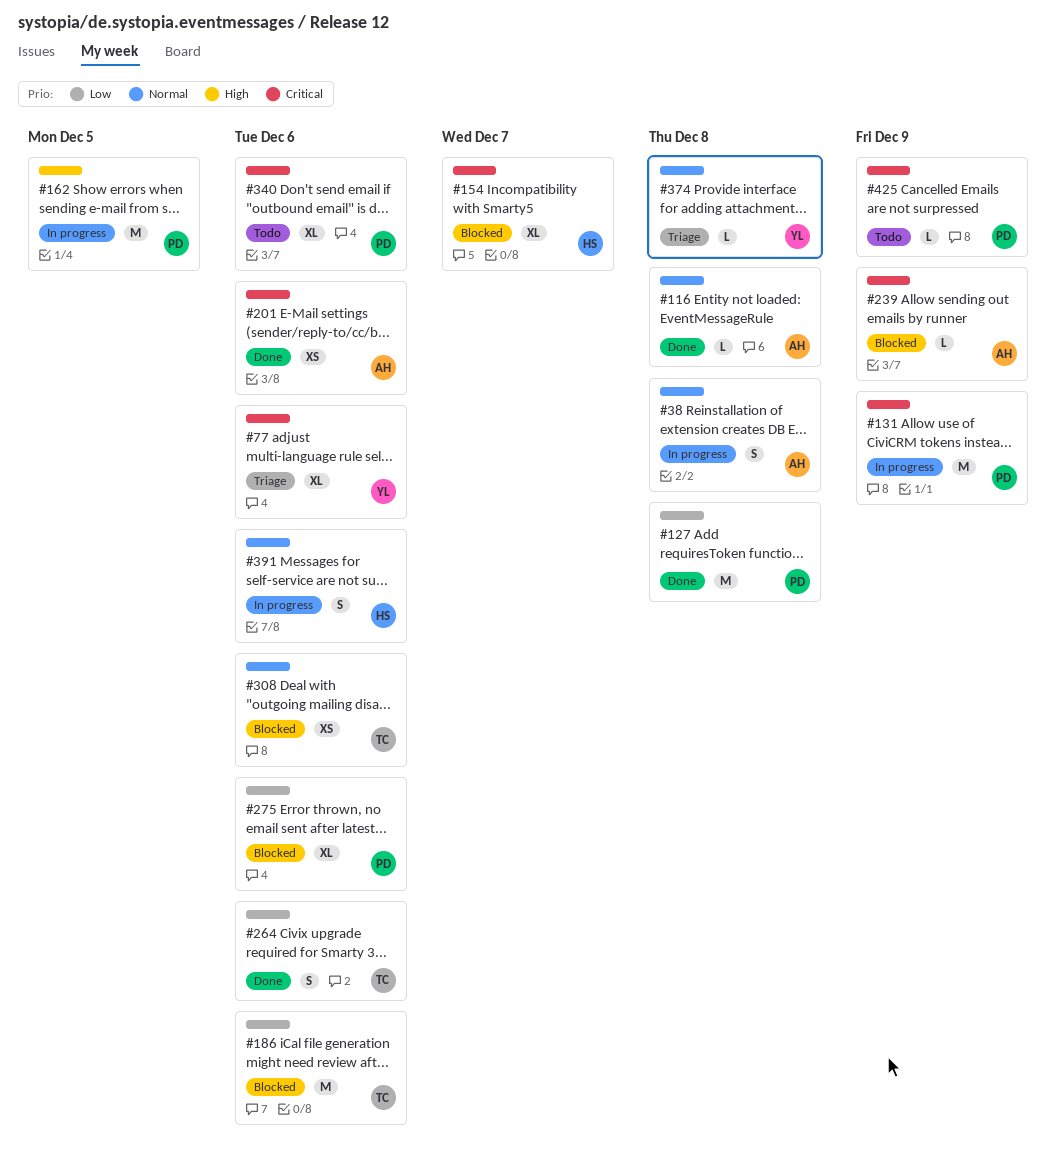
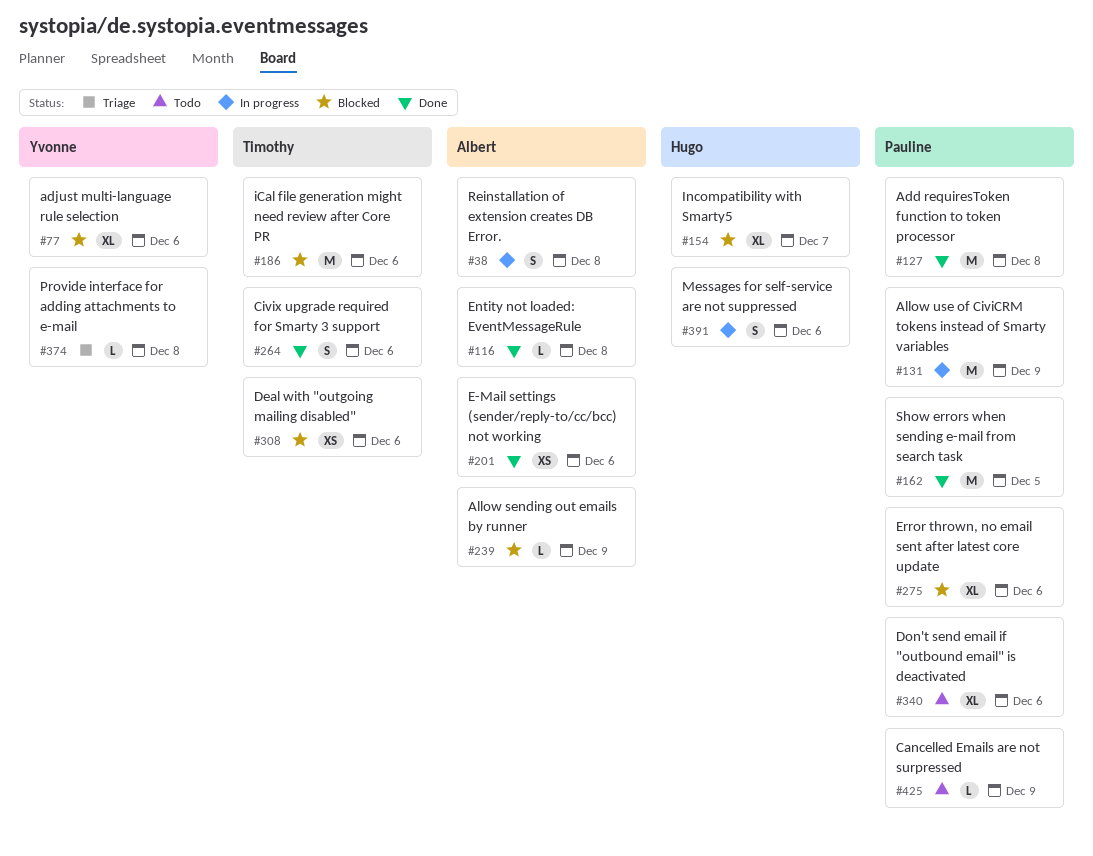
#77, status: Triage -> Blocked
#162, status: In progress -> Done

